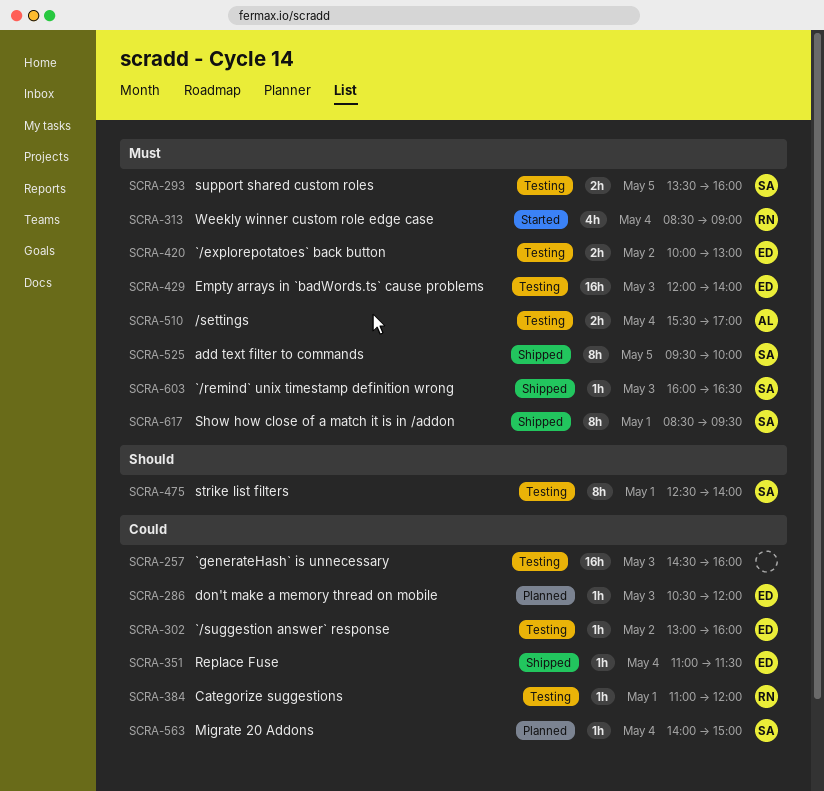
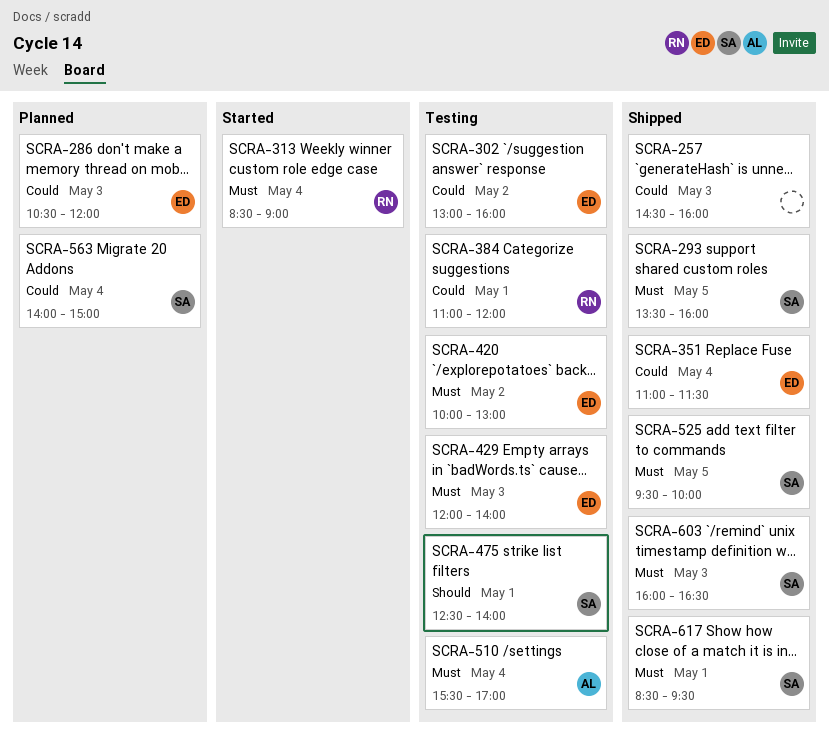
SCRA-257, status: Testing -> Shipped
SCRA-293, status: Testing -> Shipped

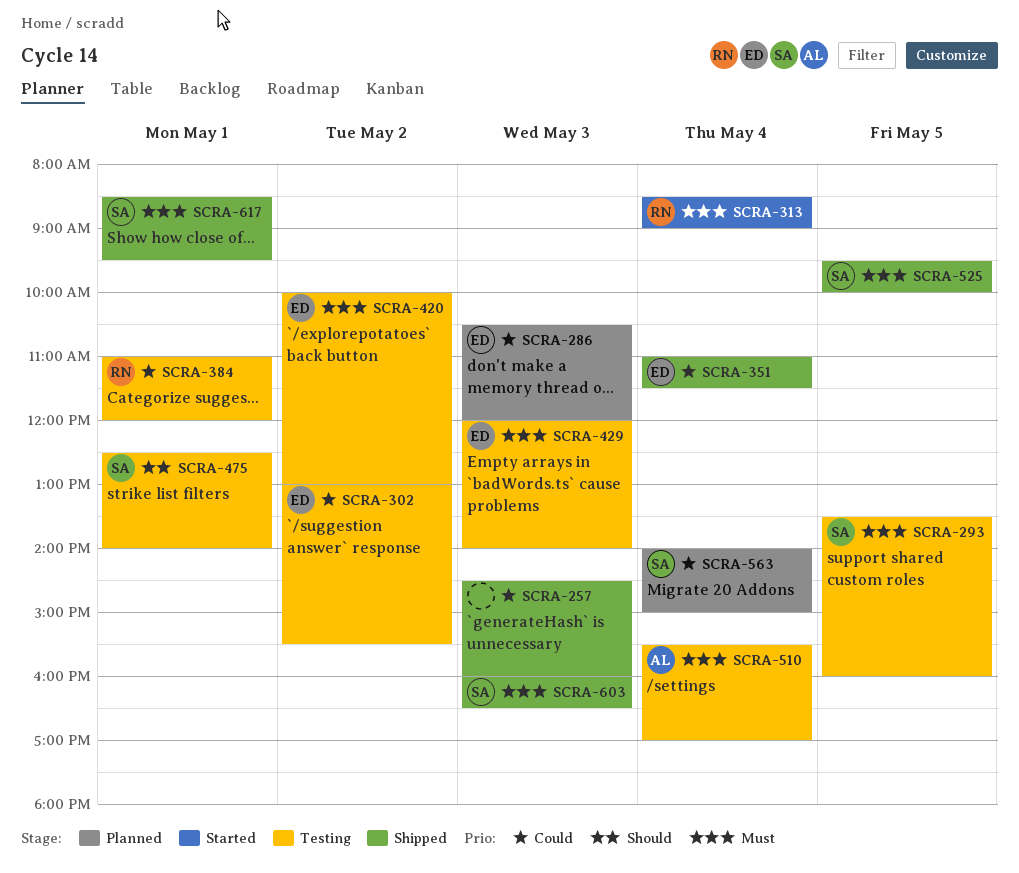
SCRA-293, status: Shipped -> Testing
SCRA-302, ends: 16:00 -> 15:30

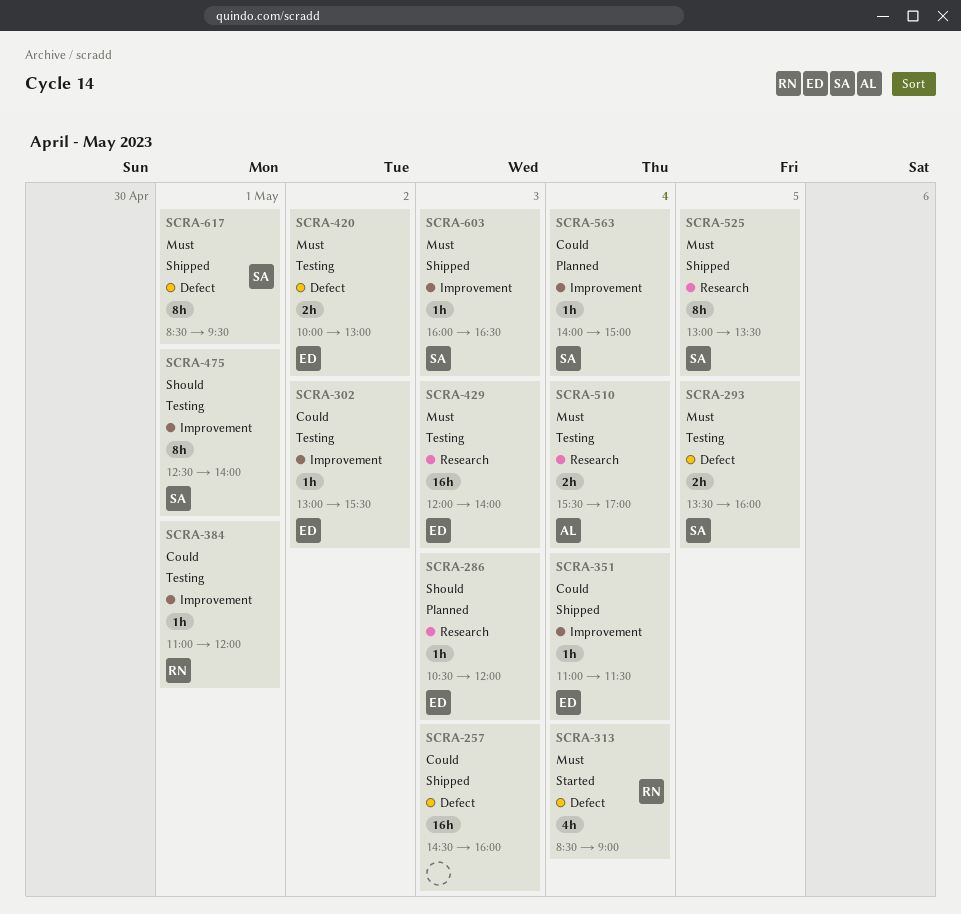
SCRA-286, priority: Could -> Should
SCRA-525, begins: 09:30 -> 13:00
SCRA-525, ends: 10:00 -> 13:30

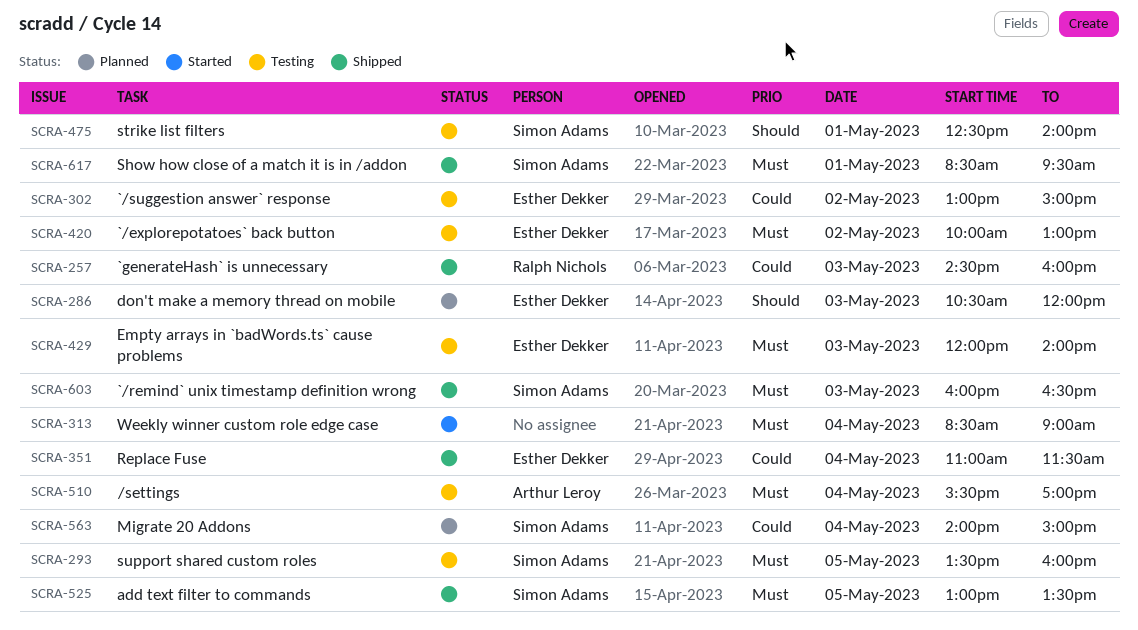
SCRA-257, owner: none -> Ralph Nichols
SCRA-302, ends: 15:30 -> 15:00
SCRA-313, owner: Ralph Nichols -> none
SCRA-384: present -> none

